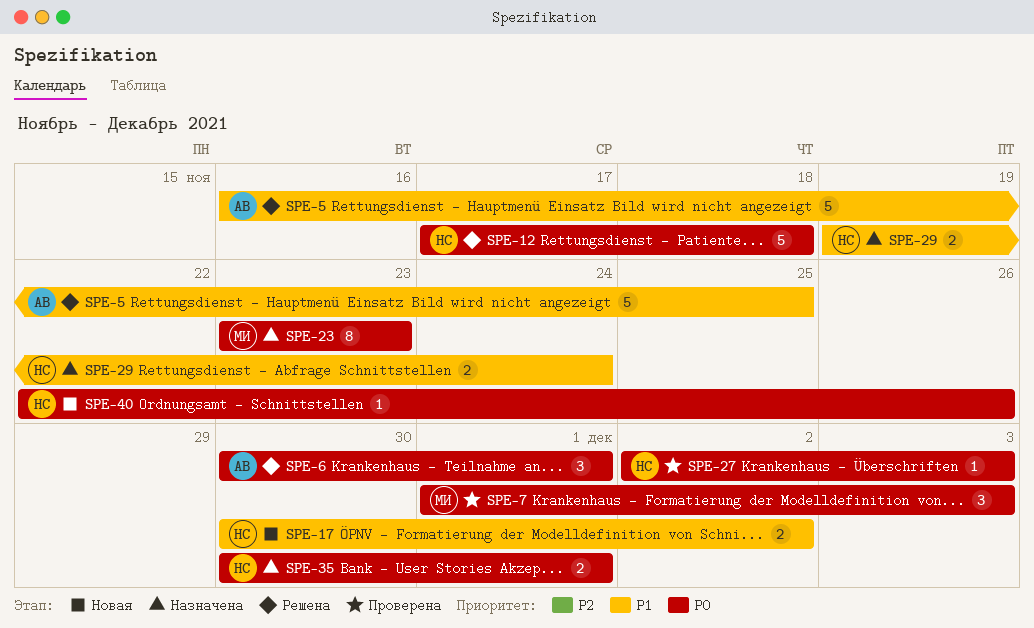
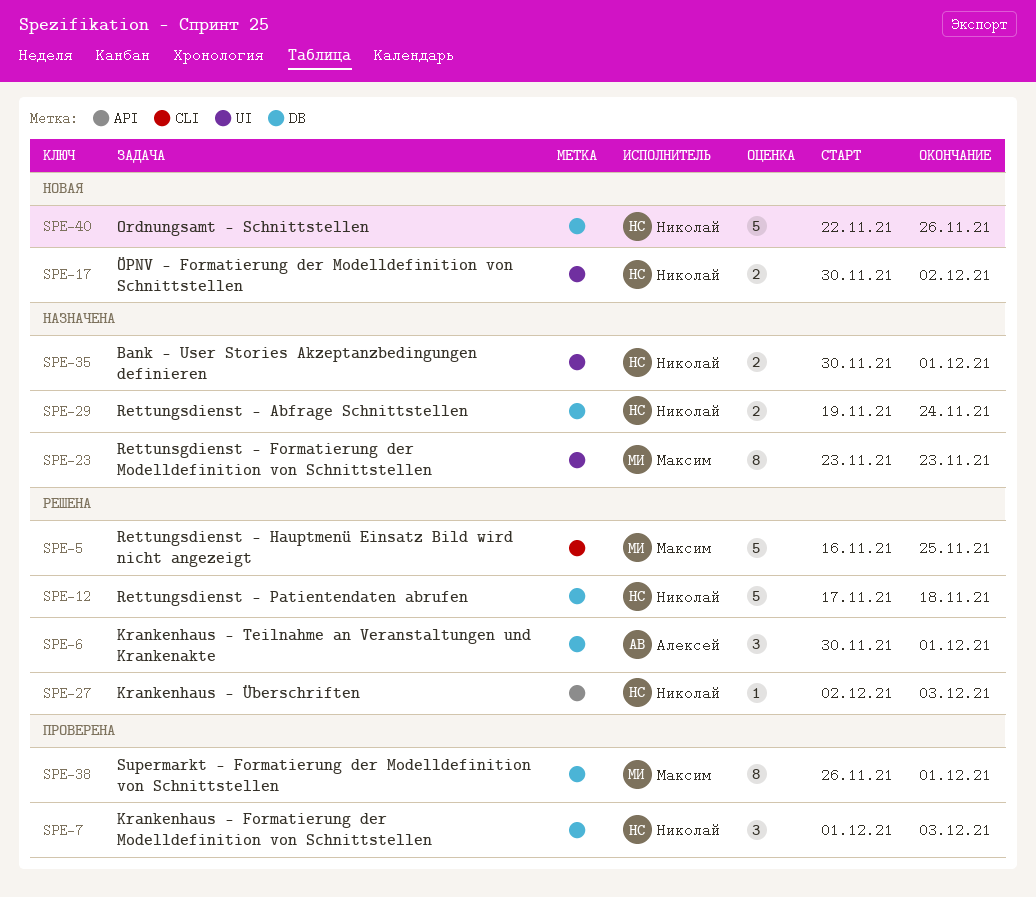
SPE-5, owner: Алексей -> Максим
SPE-7, owner: Максим -> Николай
SPE-27, status: Проверена -> Решена
SPE-38: none -> present
SPE-40, estimate: 1 -> 5

